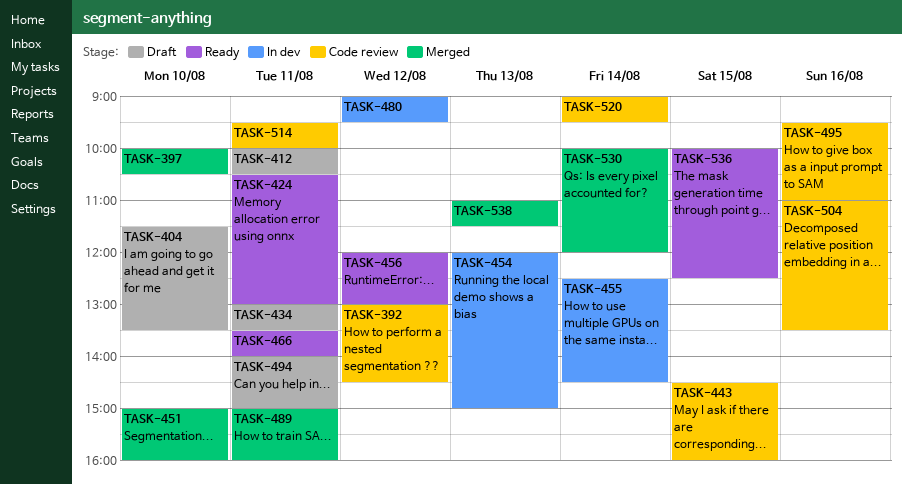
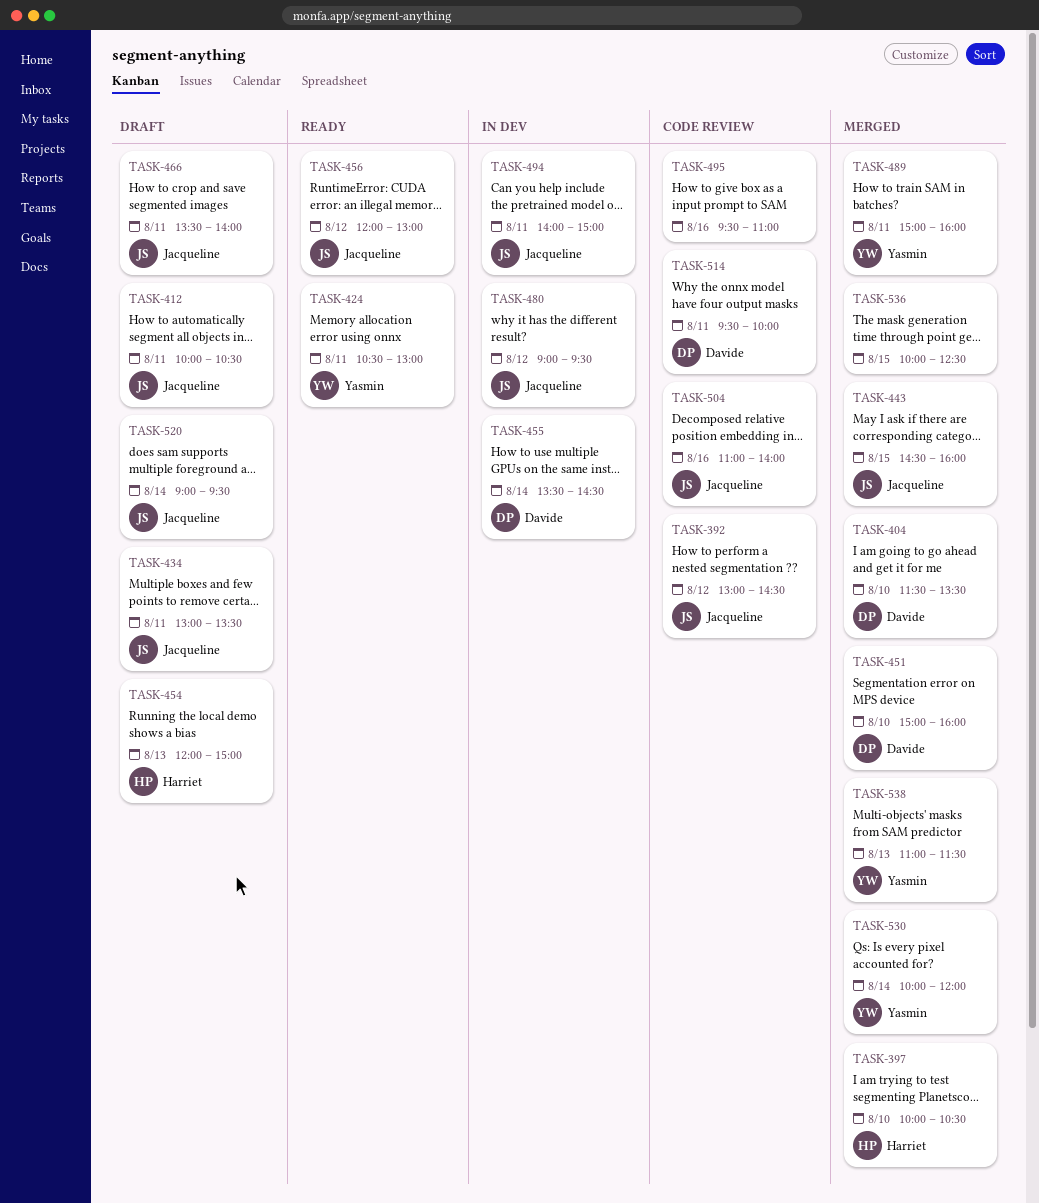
TASK-404, status: Draft -> Merged
TASK-443, status: Code review -> Merged
TASK-454, status: In dev -> Draft
TASK-455, begins: 12:30 -> 13:30
TASK-466, status: Ready -> Draft
TASK-494, status: Draft -> In dev
TASK-504, ends: 13:30 -> 14:00
TASK-520, status: Code review -> Draft
TASK-536, status: Ready -> Merged

